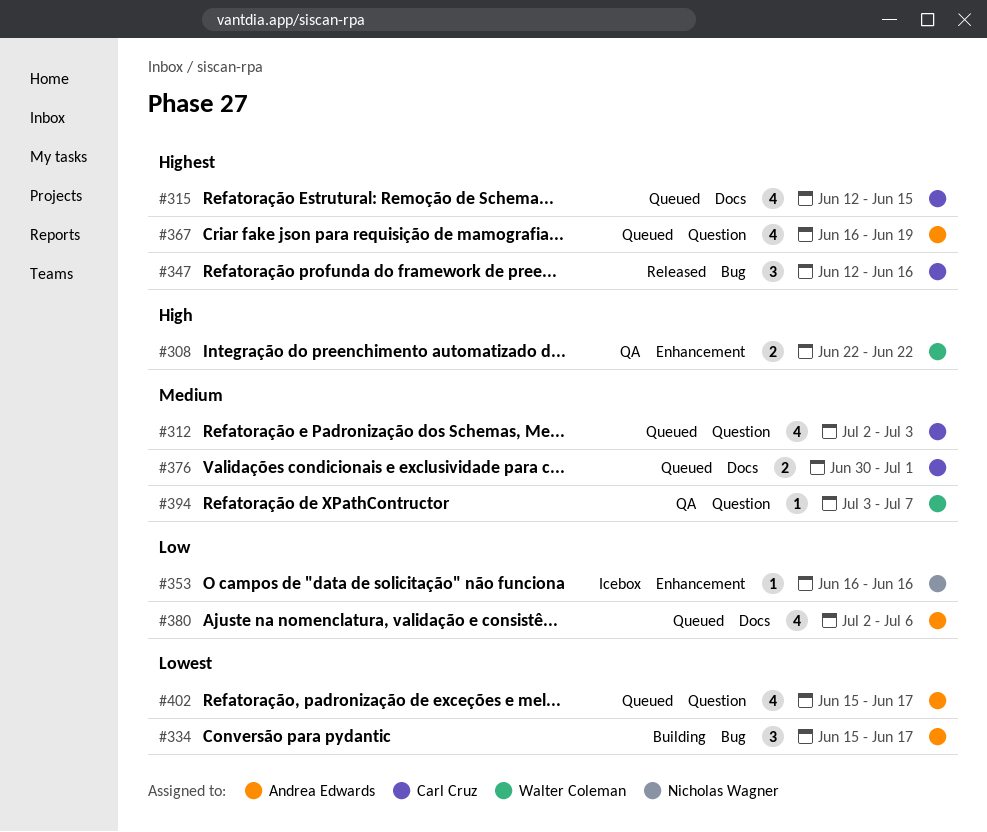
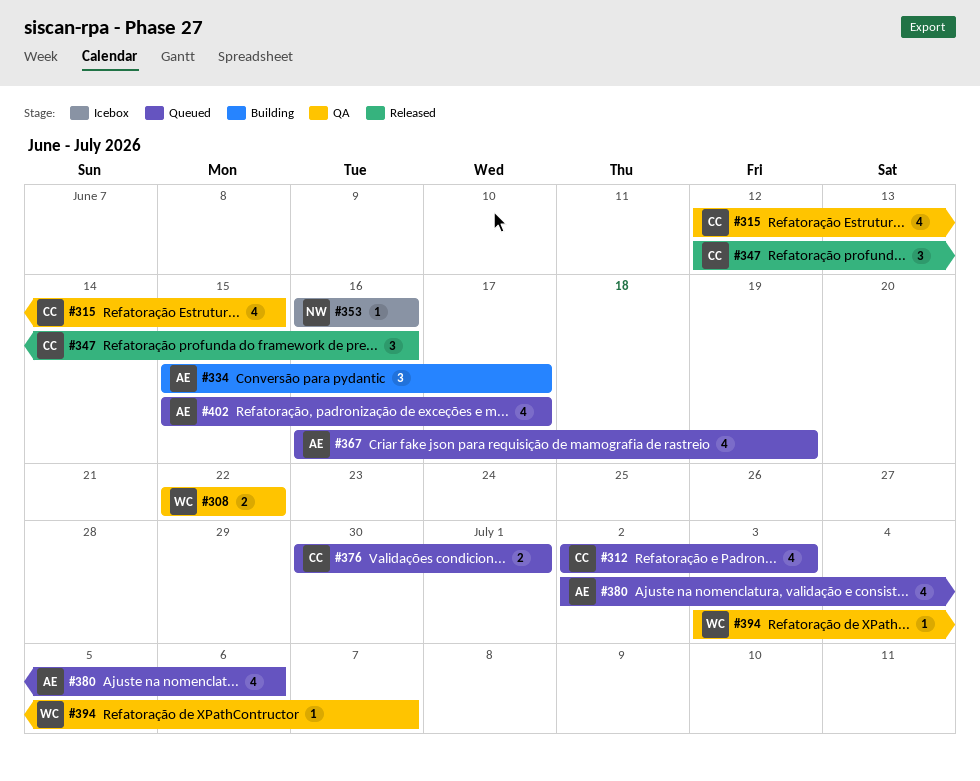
#315, status: Queued -> QA

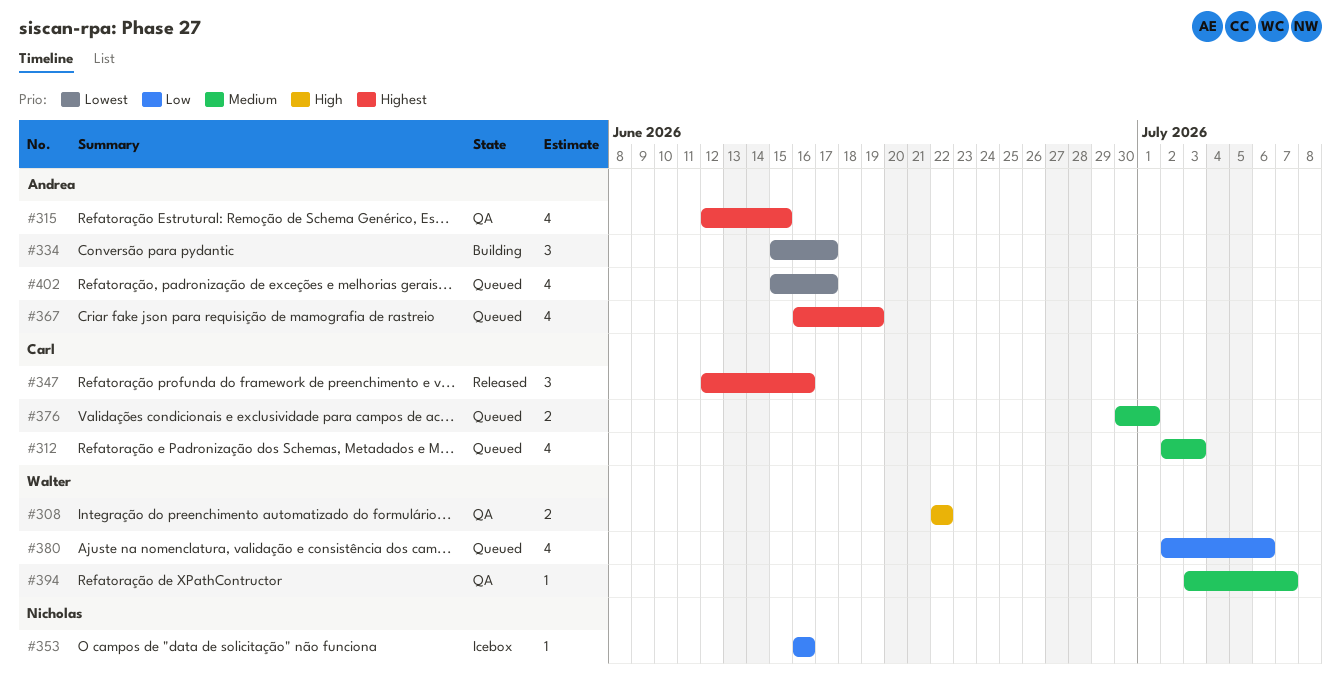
#315, owner: Carl -> Andrea
#380, owner: Andrea -> Walter

